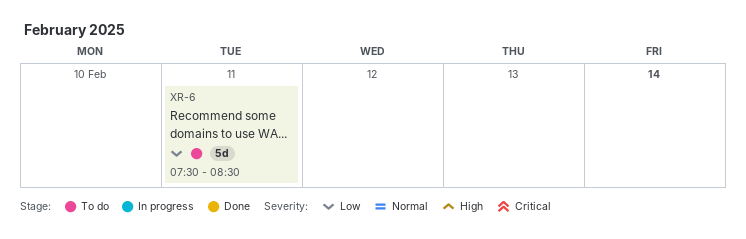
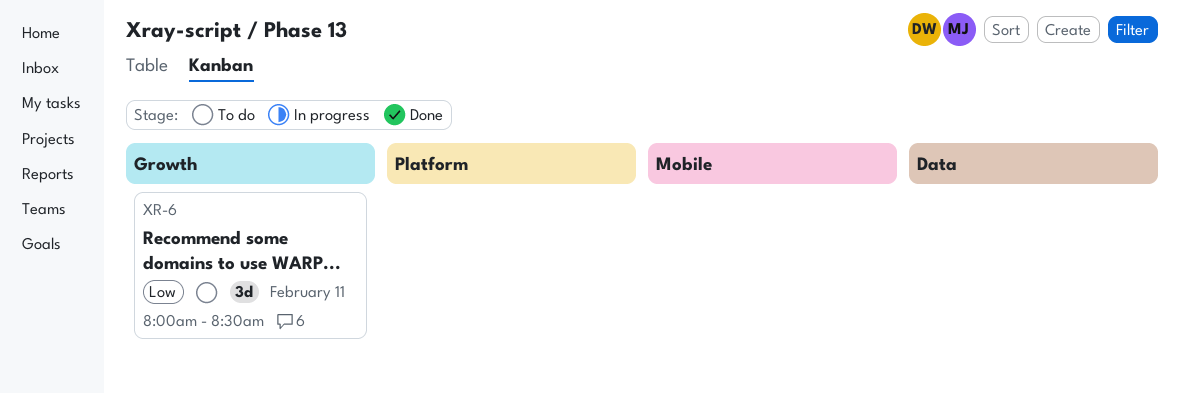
XR-6, estimate: 5d -> 3d
XR-6, begins: 07:30 -> 08:00

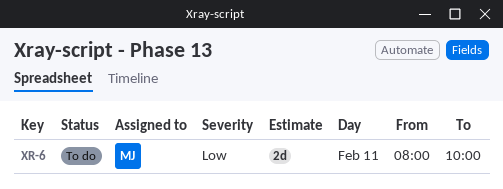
XR-6, estimate: 3d -> 2d
XR-6, ends: 08:30 -> 10:00

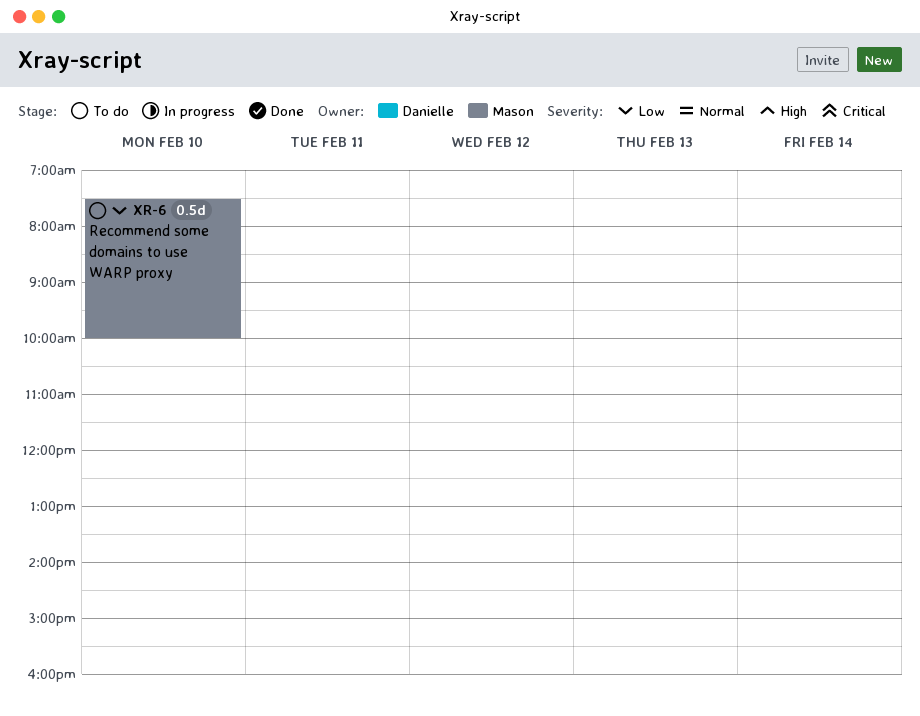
XR-6, estimate: 2d -> 0.5d
XR-6, day: Feb 11 -> Feb 10
XR-6, begins: 08:00 -> 07:30

